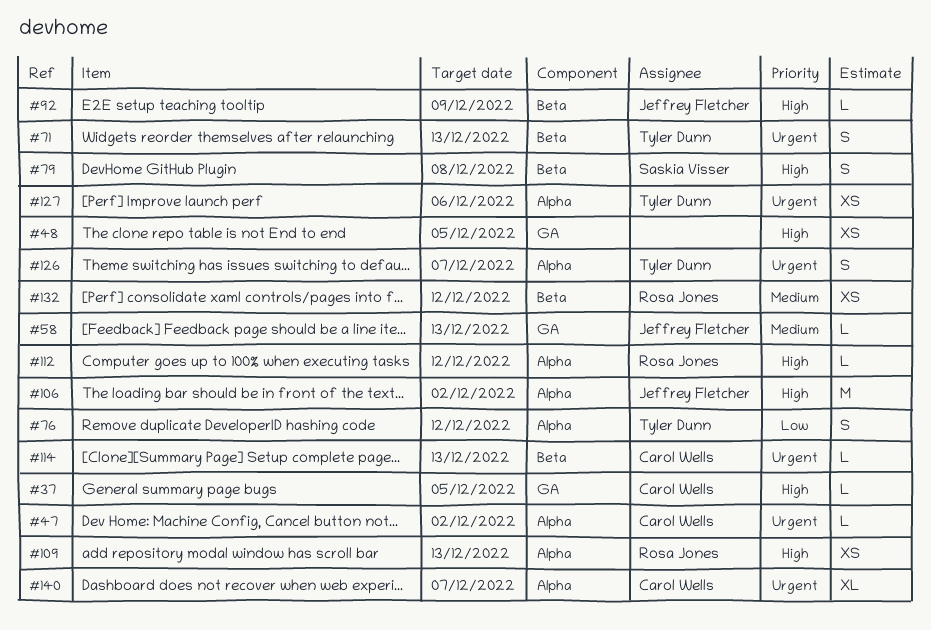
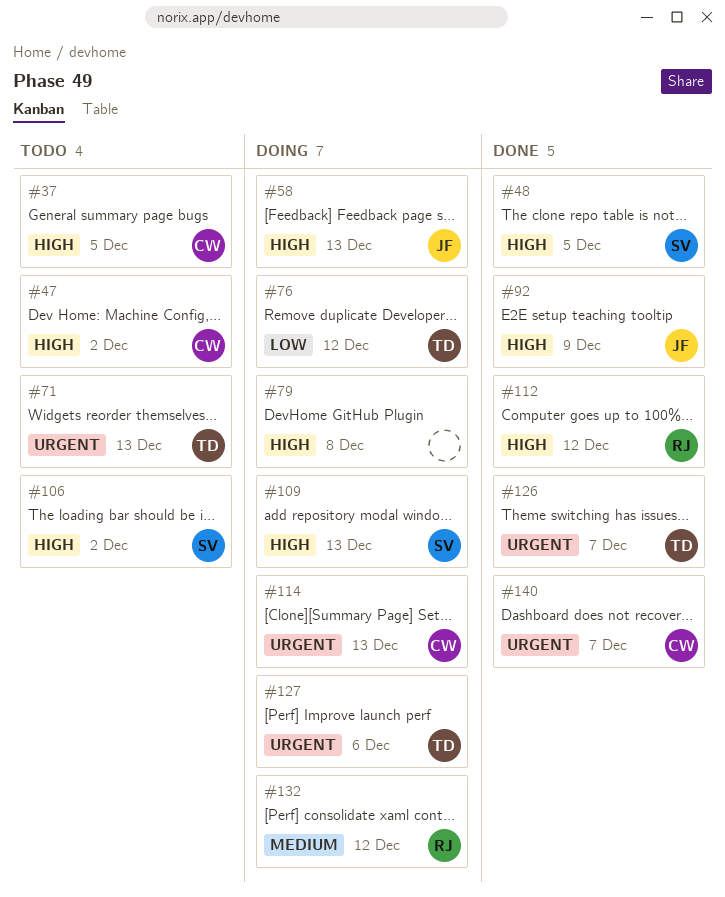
#47, priority: Urgent -> High
#48, owner: none -> Saskia Visser
#58, priority: Medium -> High
#79, owner: Saskia Visser -> none
#106, owner: Jeffrey Fletcher -> Saskia Visser
#109, owner: Rosa Jones -> Saskia Visser

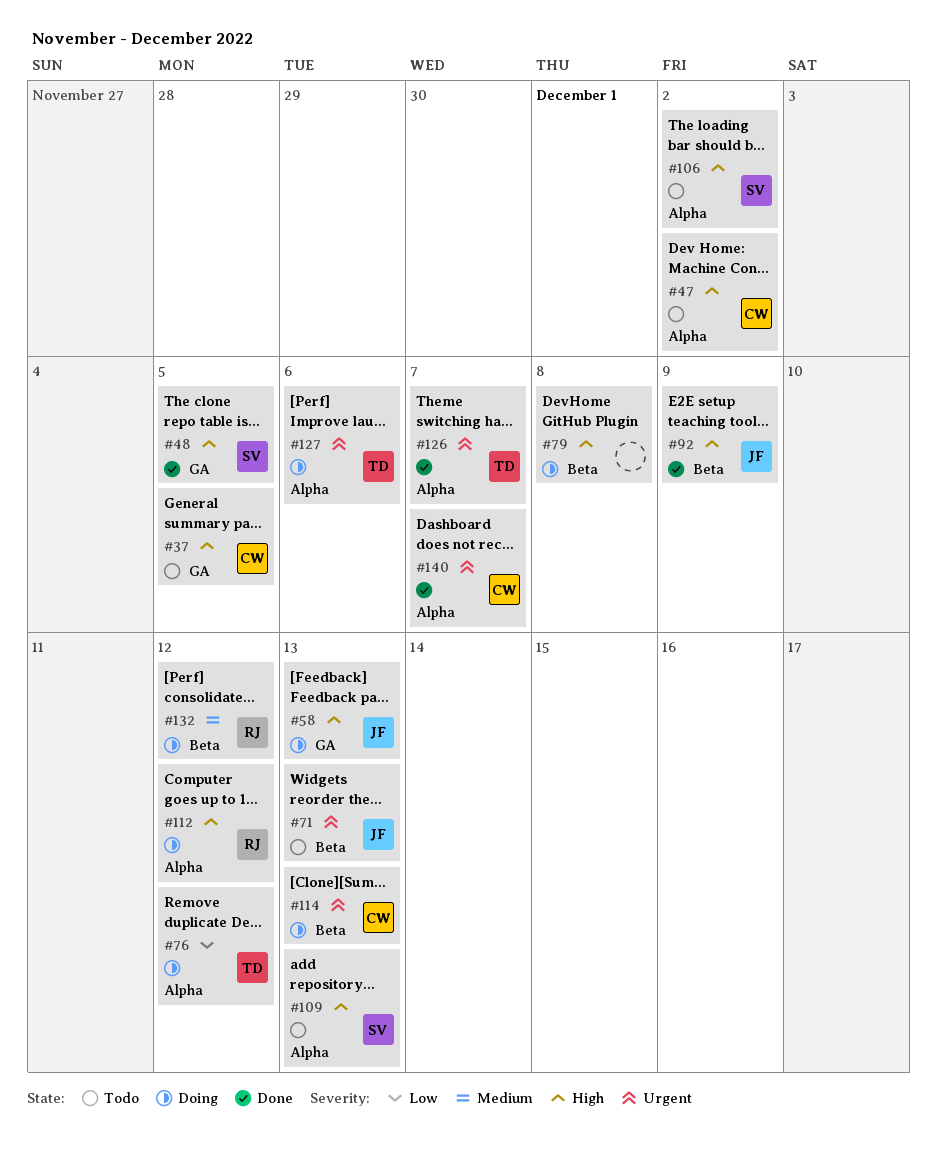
#71, owner: TD -> JF
#109, status: Doing -> Todo
#112, status: Done -> Doing

